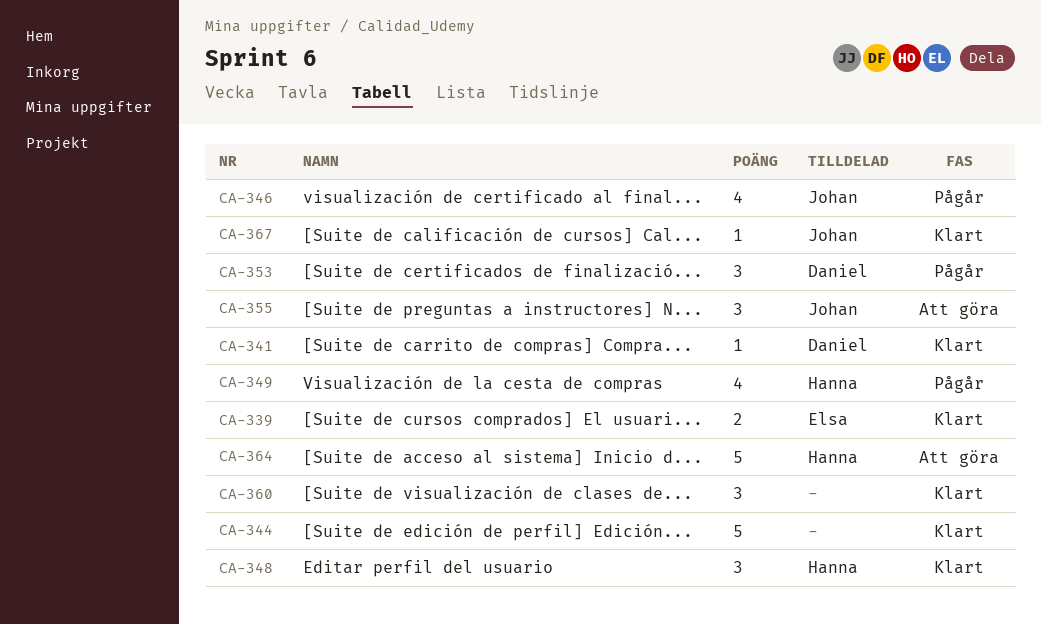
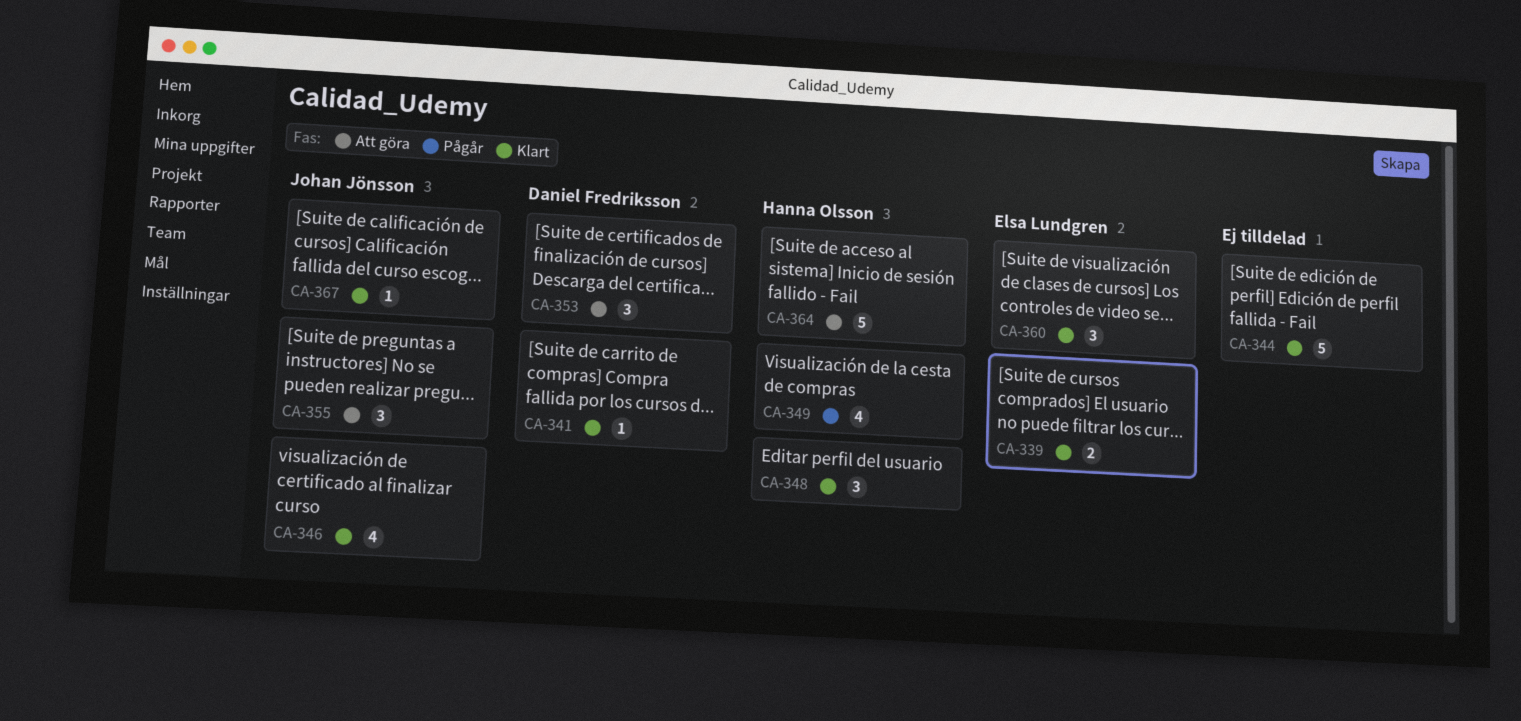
CA-346, status: Pågår -> Klart
CA-353, status: Pågår -> Att göra
CA-360, owner: none -> Elsa Lundgren

